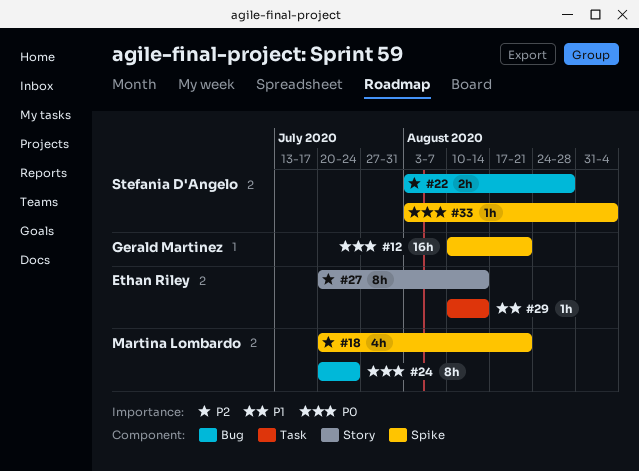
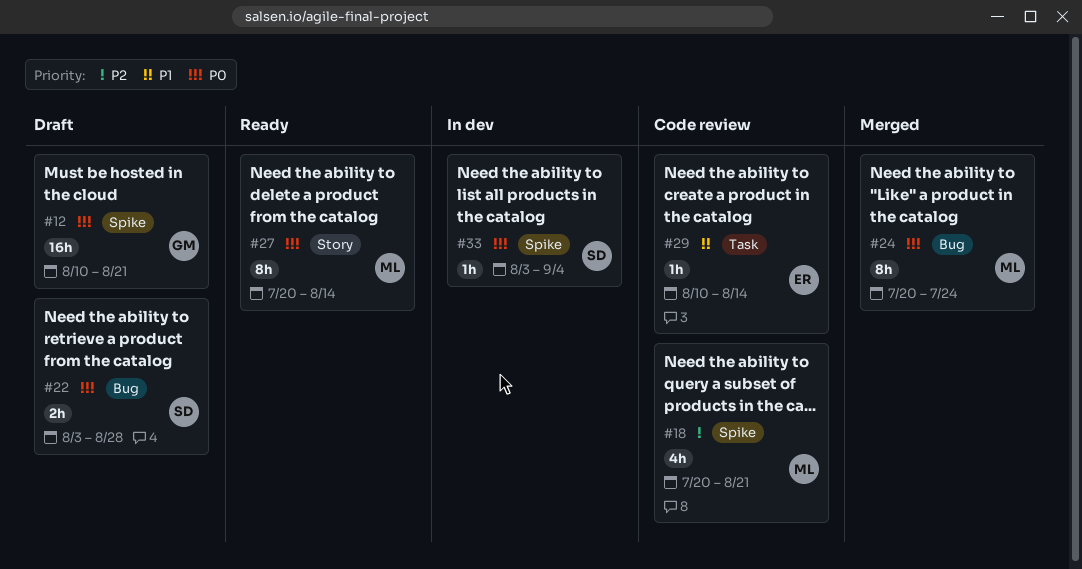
#22, priority: P2 -> P0
#27, owner: Ethan Riley -> Martina Lombardo
#27, priority: P2 -> P0

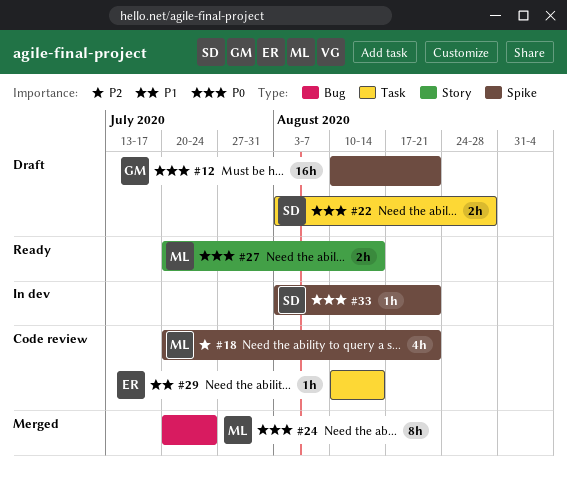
#22, label: Bug -> Task
#27, estimate: 8h -> 2h
#33, due: Sep 4 -> Aug 21

